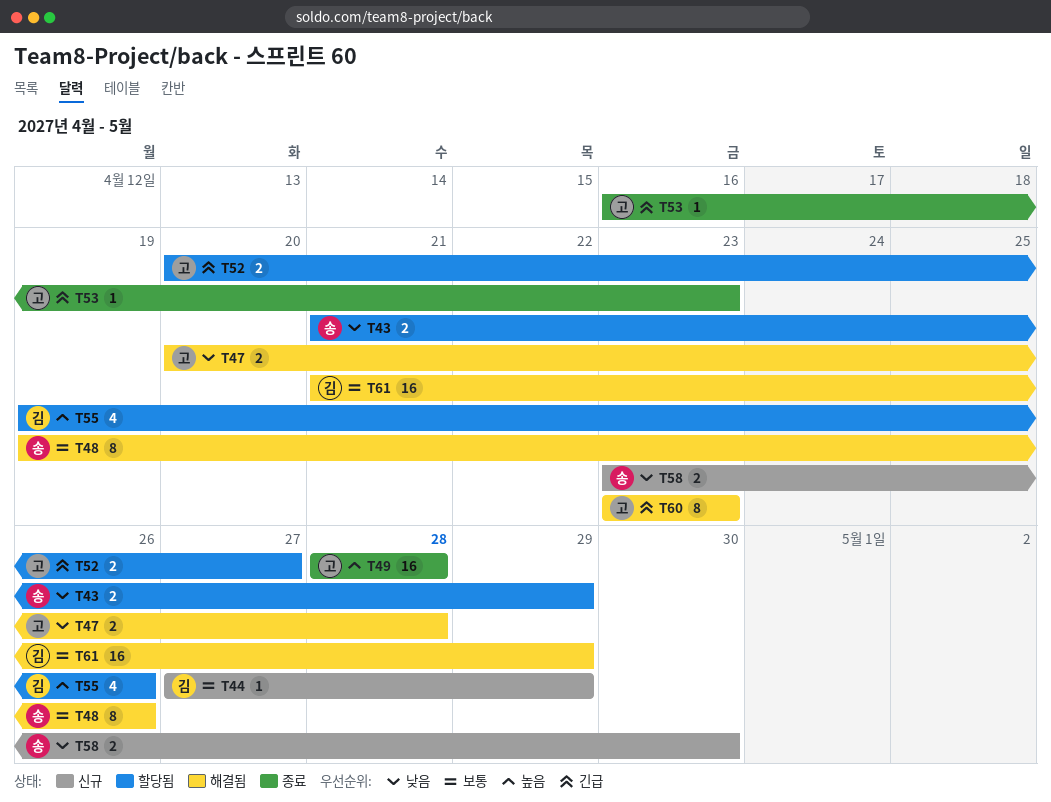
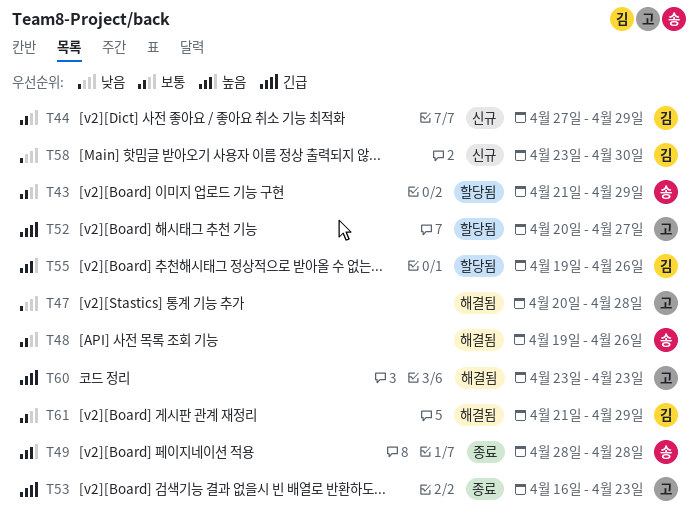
T43, priority: 낮음 -> 보통
T49, owner: 고 -> 송
T58, owner: 송 -> 김

